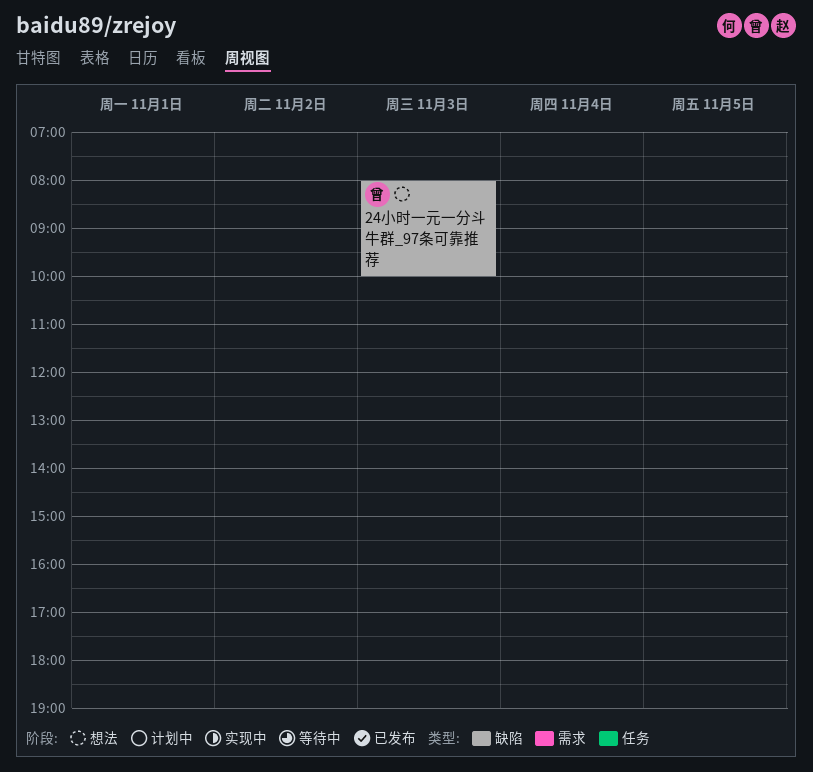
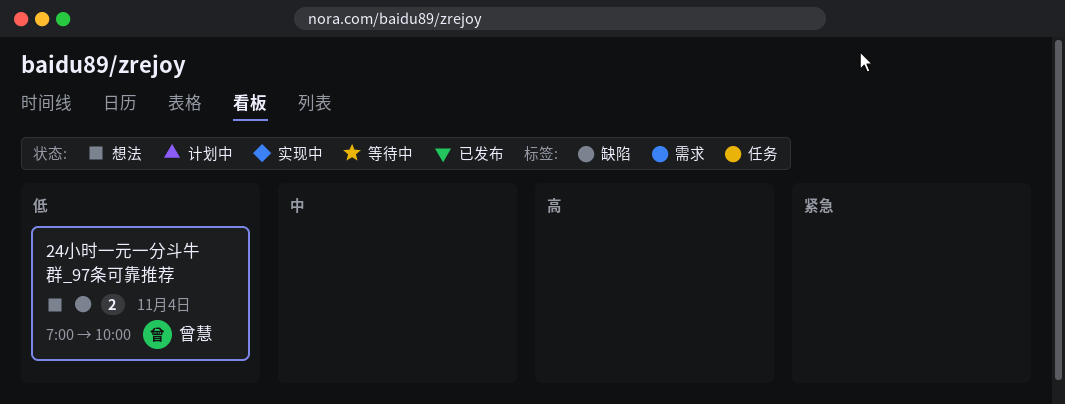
24小时一元一分斗牛群_97条可靠推荐, day: Nov 3 -> Nov 4
24小时一元一分斗牛群_97条可靠推荐, begins: 08:00 -> 07:00

